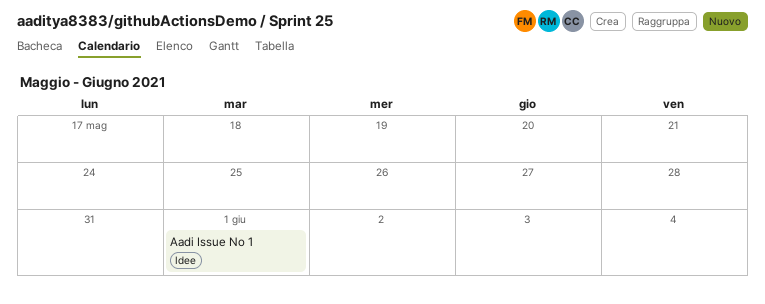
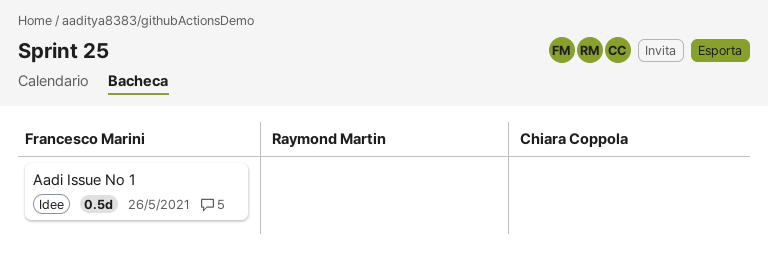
Aadi Issue No 1, due: Jun 1 -> May 26

